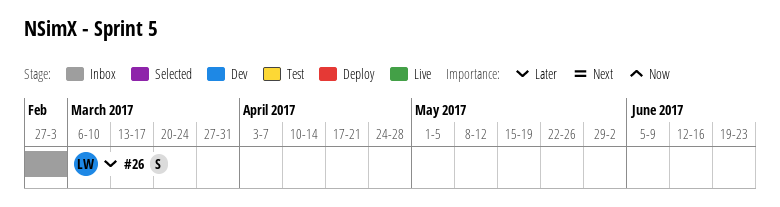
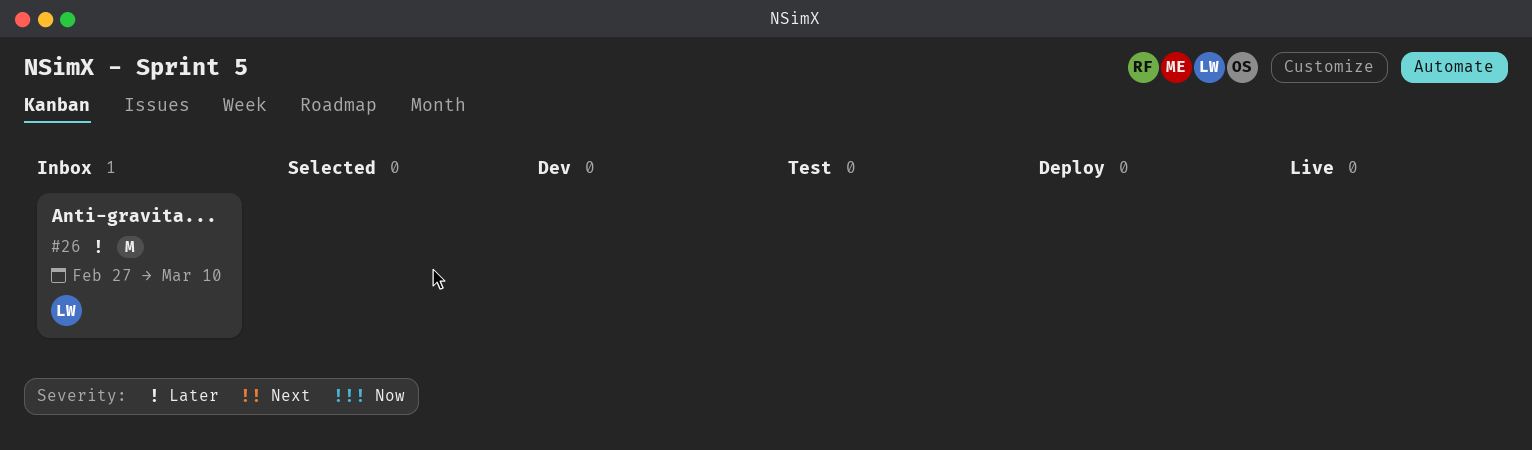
#26, estimate: S -> M
#26, due: Mar 3 -> Mar 10

